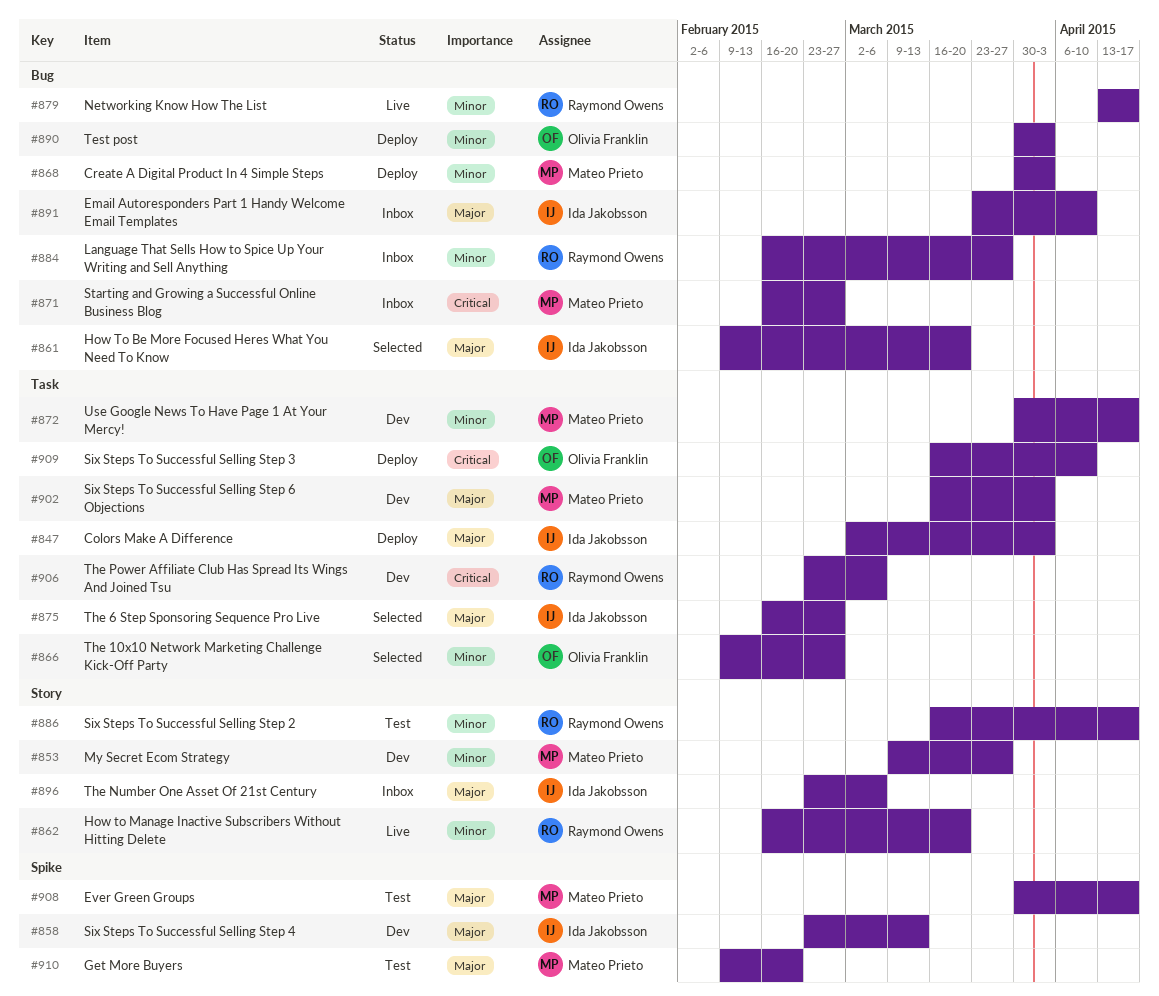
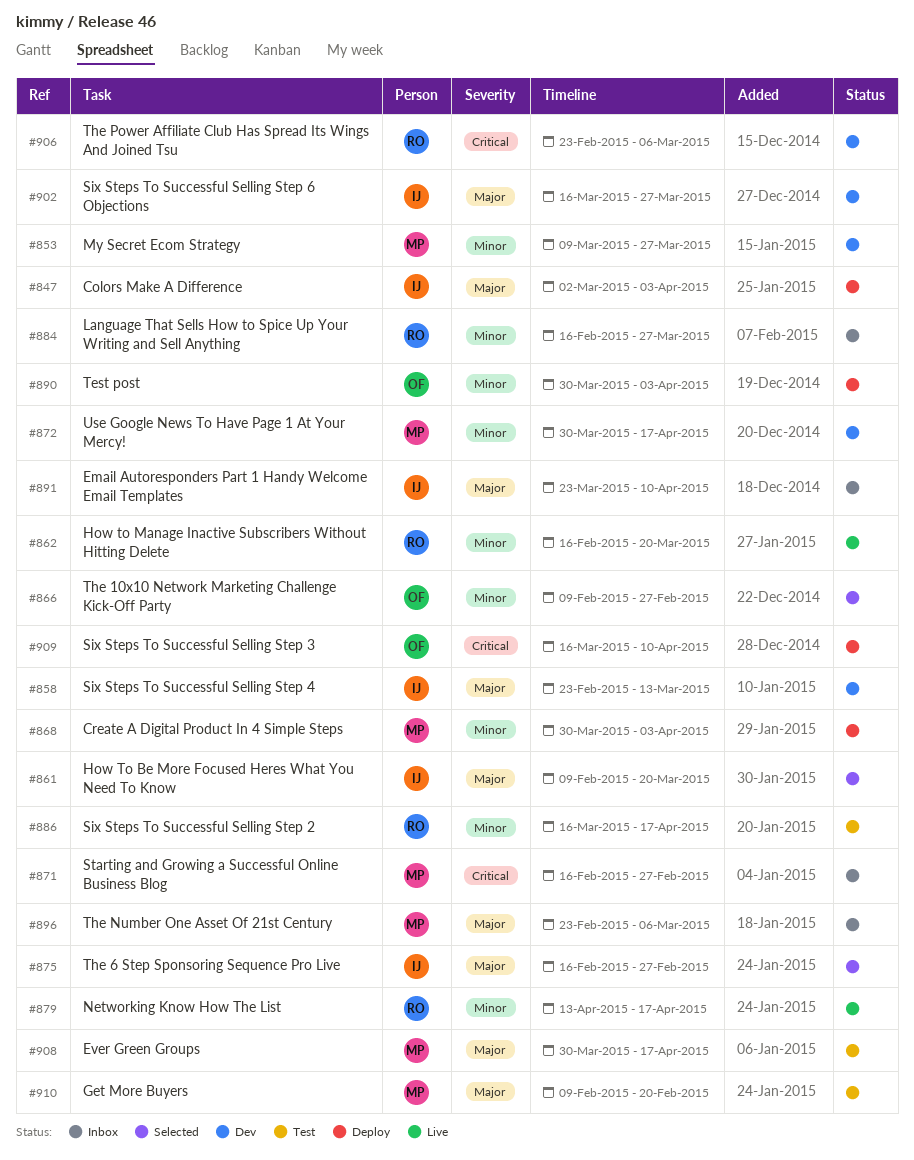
#896, owner: Ida Jakobsson -> Mateo Prieto
#902, owner: Mateo Prieto -> Ida Jakobsson
#902, due: Apr 3 -> Mar 27

